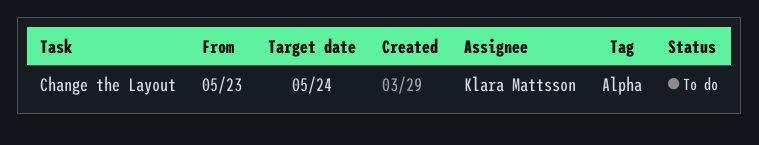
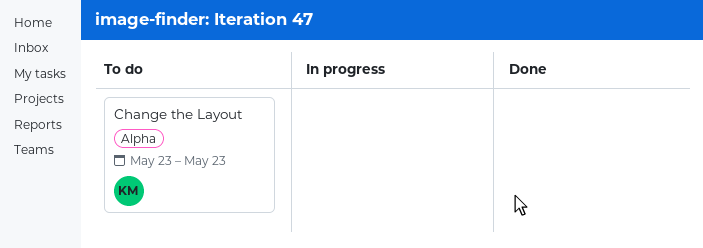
Change the Layout, due: May 24 -> May 23

